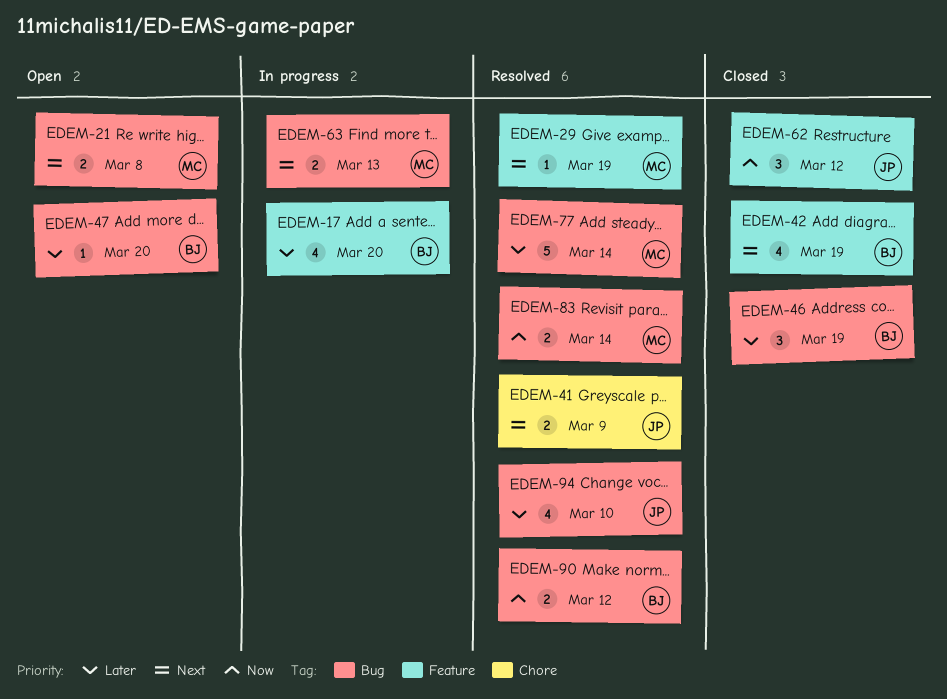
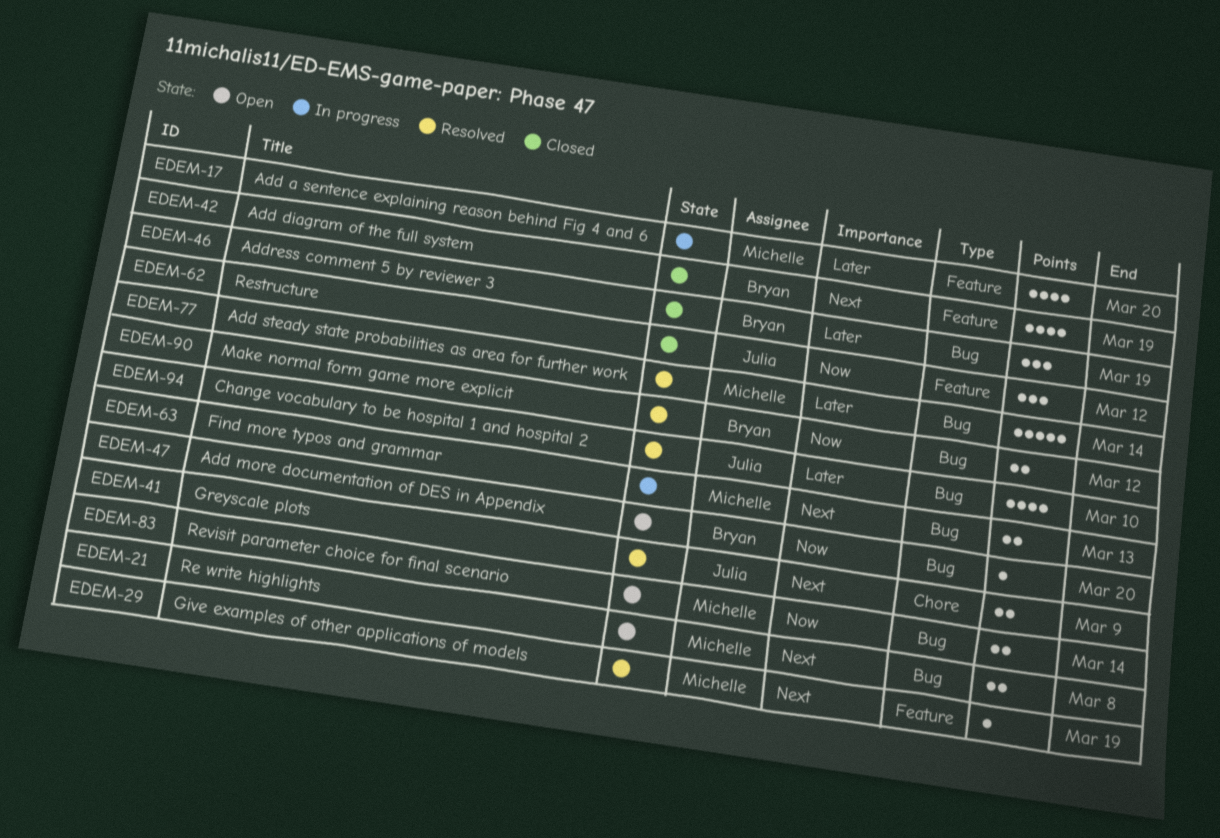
EDEM-17, owner: Bryan -> Michelle
EDEM-47, priority: Later -> Now
EDEM-83, status: Resolved -> Open

